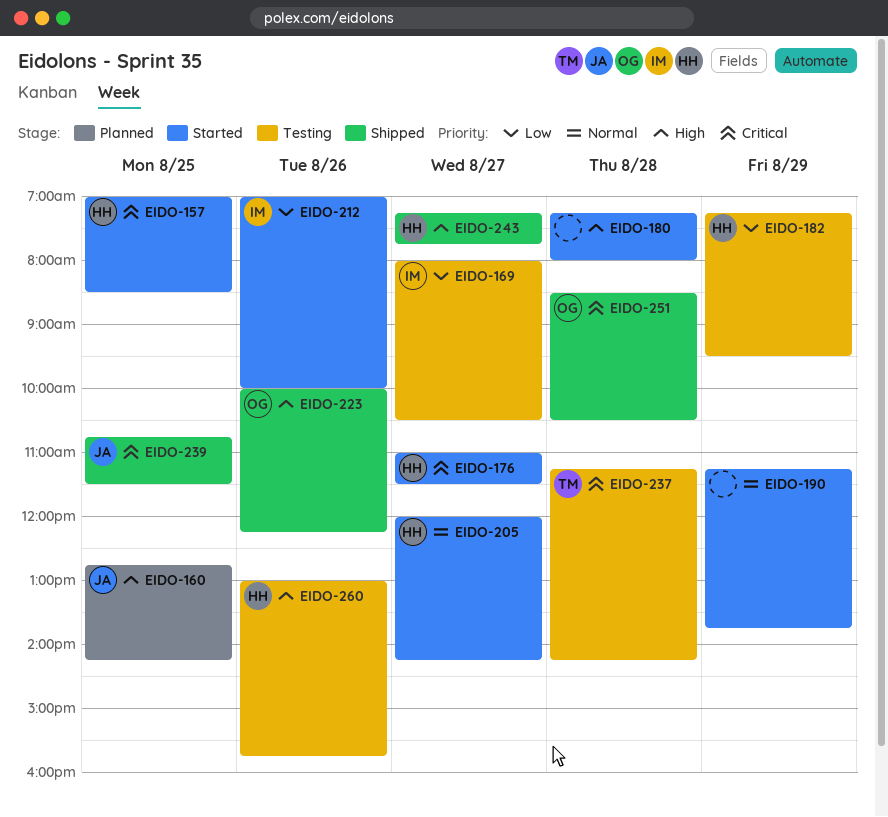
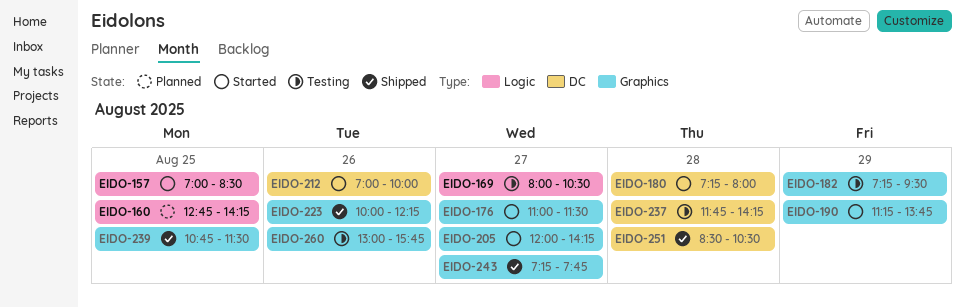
EIDO-237, begins: 11:15 -> 11:45

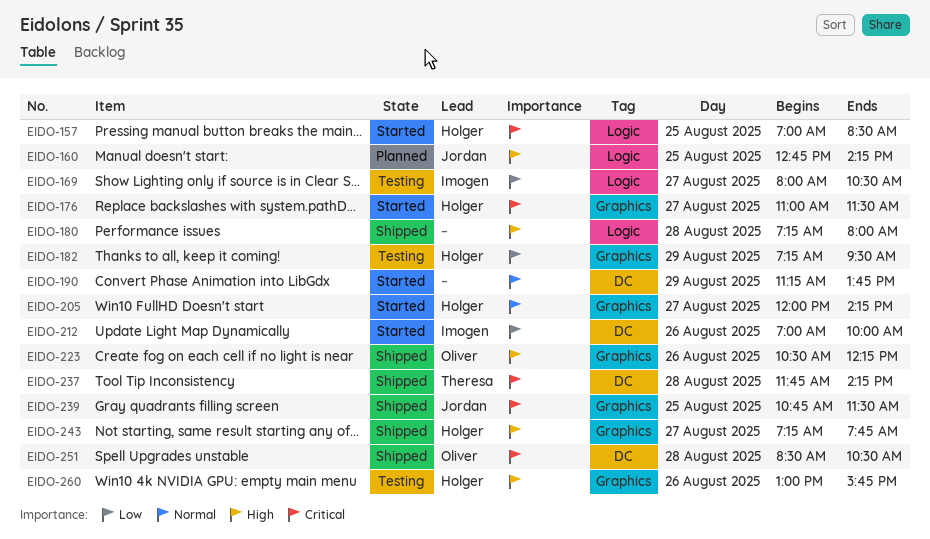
EIDO-180, status: Started -> Shipped
EIDO-180, label: DC -> Logic
EIDO-190, label: Graphics -> DC
EIDO-223, begins: 10:00 -> 10:30
EIDO-237, status: Testing -> Shipped

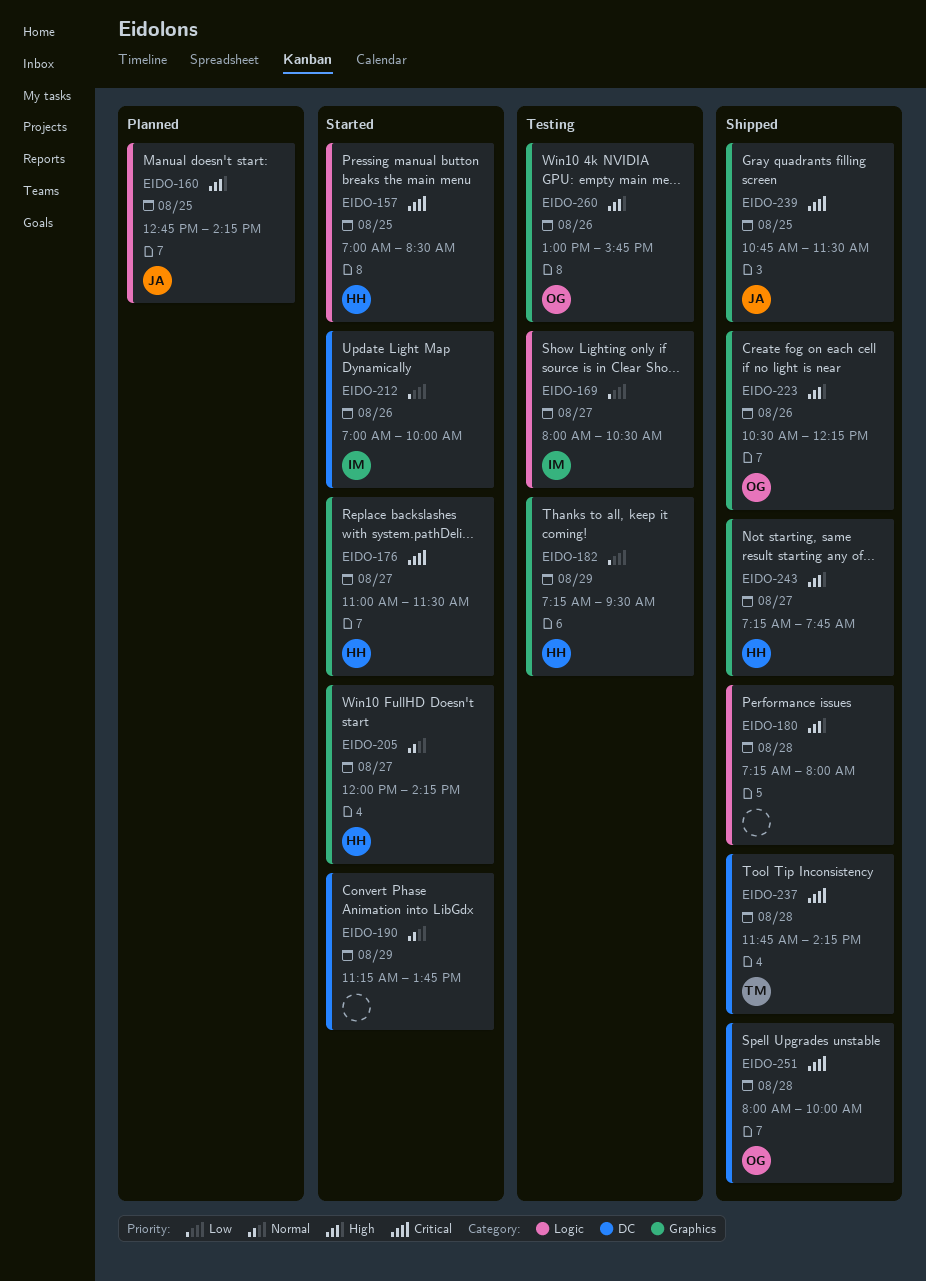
EIDO-251, begins: 08:30 -> 08:00
EIDO-251, ends: 10:30 -> 10:00
EIDO-260, owner: Holger -> Oliver

